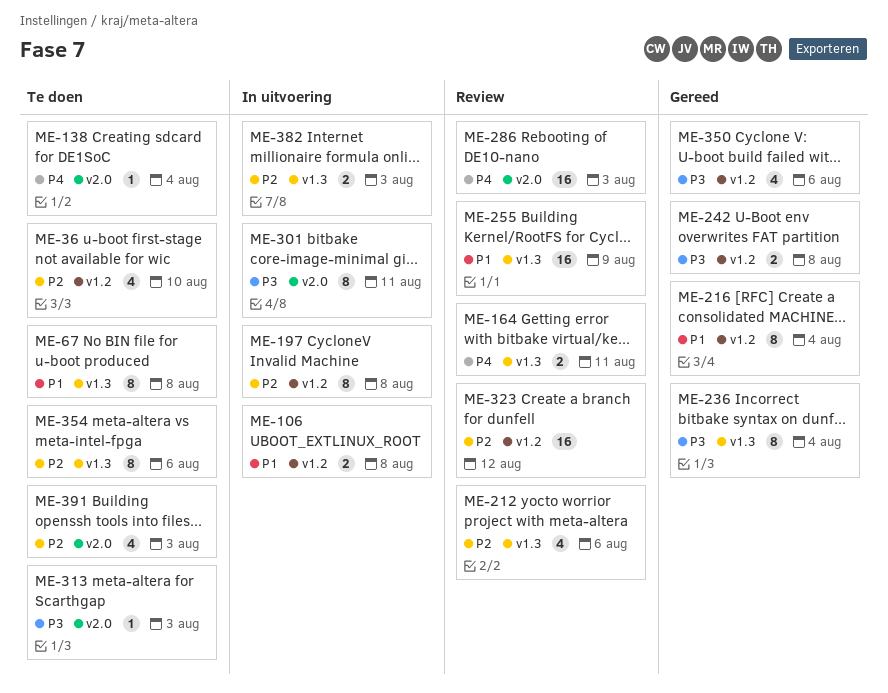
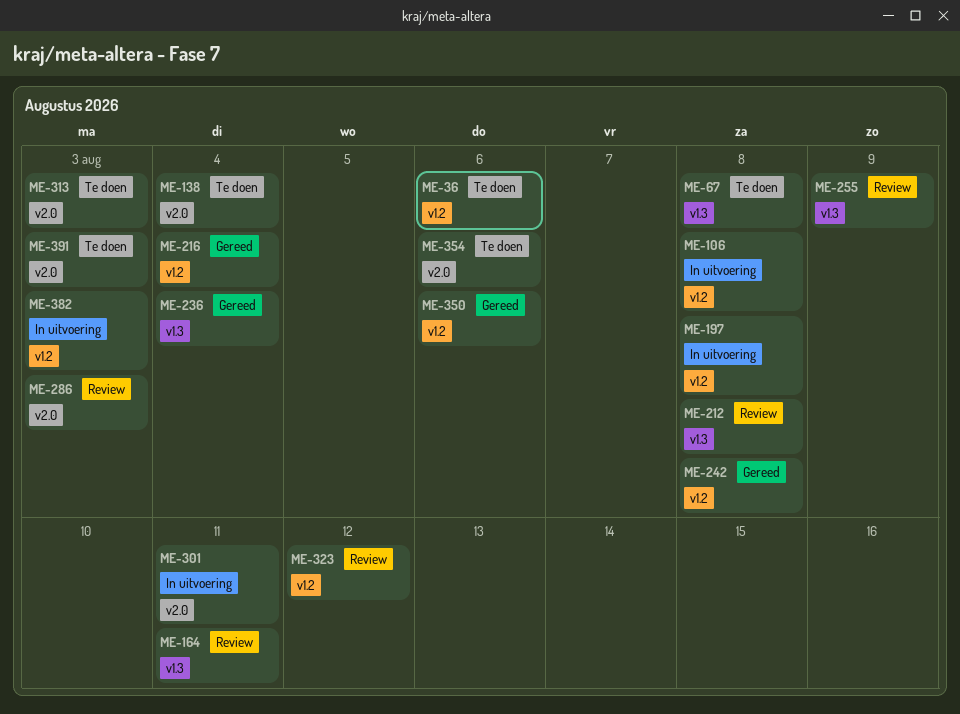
ME-36, due: Aug 10 -> Aug 6
ME-212, due: Aug 6 -> Aug 8
ME-354, label: v1.3 -> v2.0
ME-382, label: v1.3 -> v1.2

